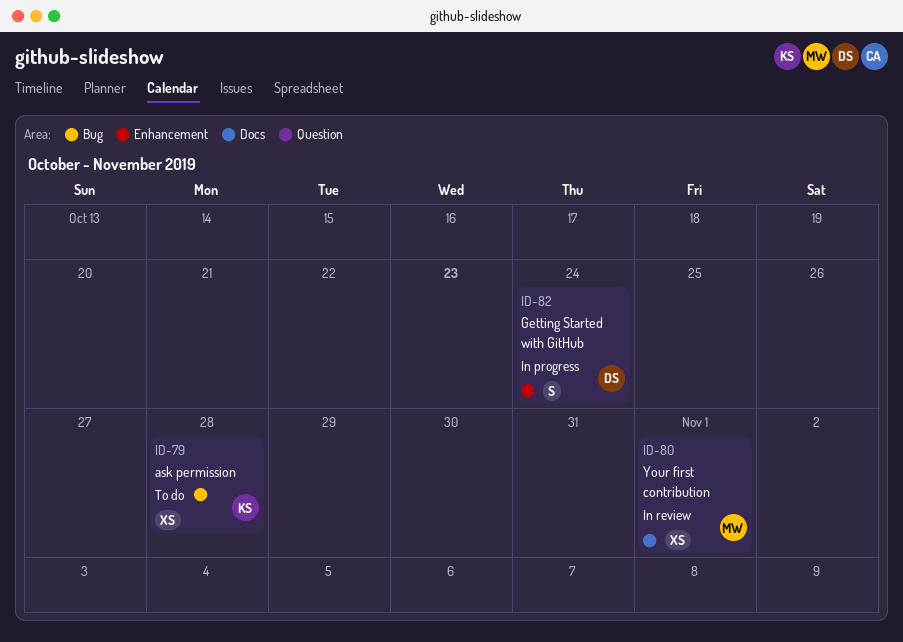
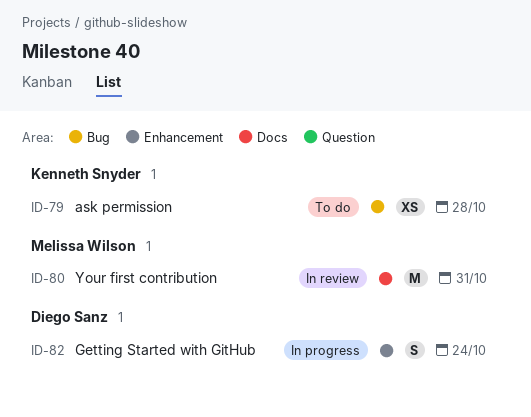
ID-80, estimate: XS -> M
ID-80, due: Nov 1 -> Oct 31

